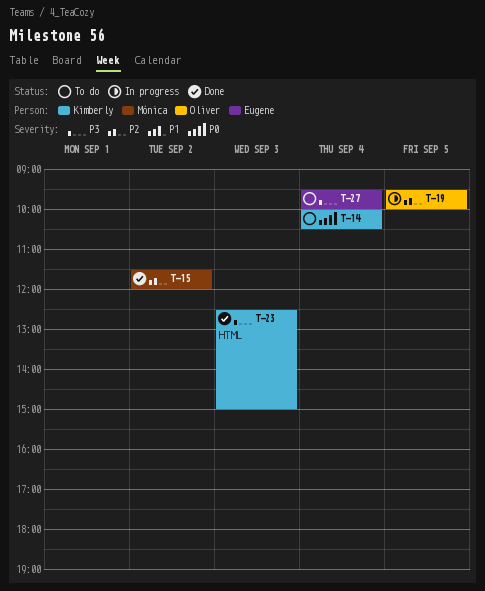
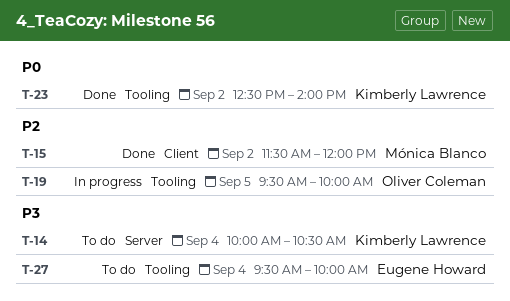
T-14, priority: P0 -> P3
T-23, priority: P3 -> P0
T-23, day: Sep 3 -> Sep 2
T-23, ends: 15:00 -> 14:00

